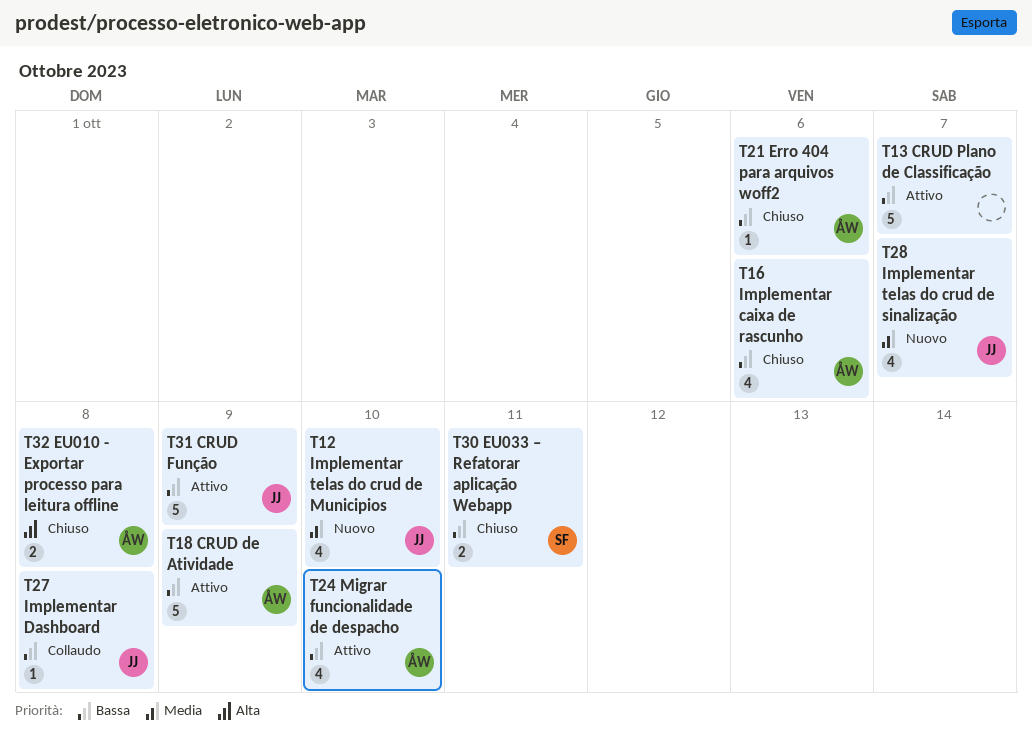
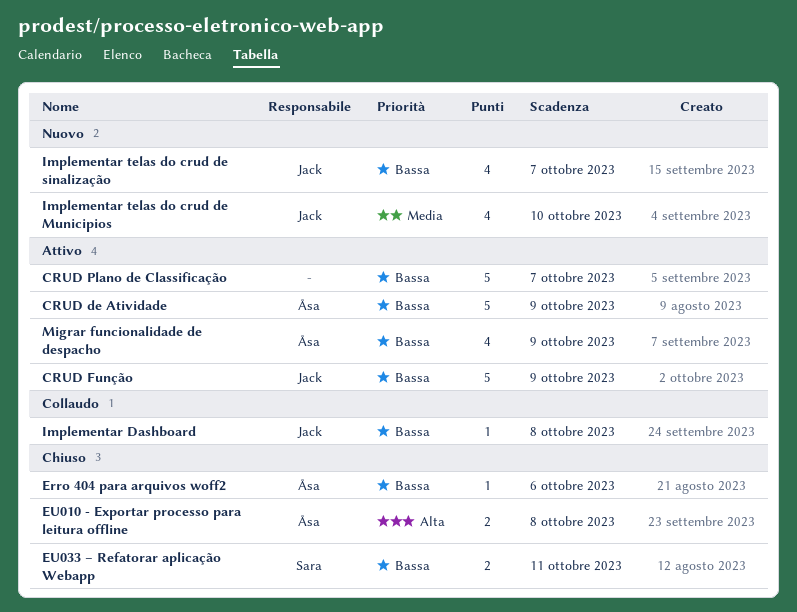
Implementar caixa de rascunho: present -> none
Implementar telas do crud de sinalização, priority: Media -> Bassa
Migrar funcionalidade de despacho, due: Oct 10 -> Oct 9

